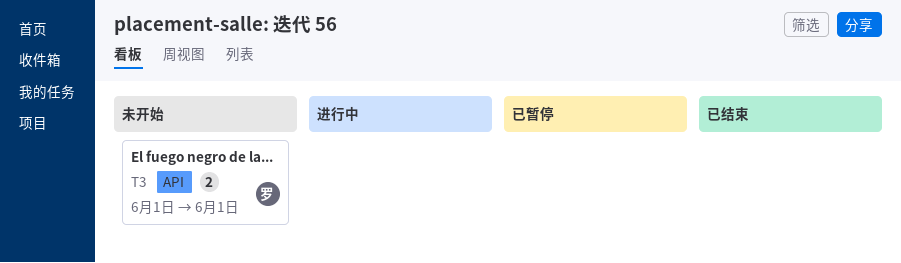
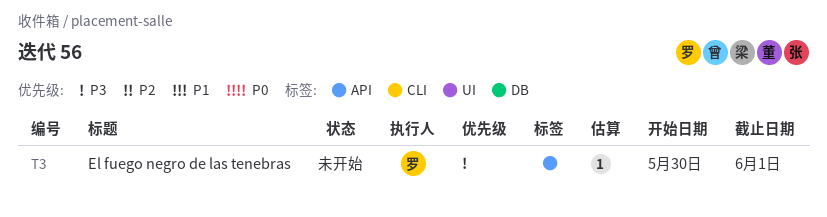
T3, estimate: 2 -> 1
T3, start: Jun 1 -> May 30

